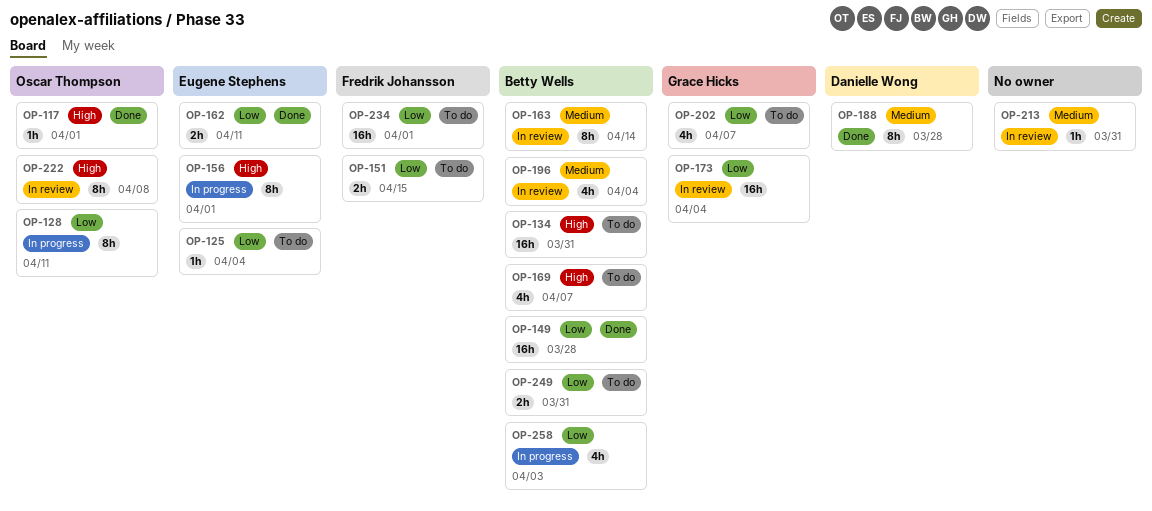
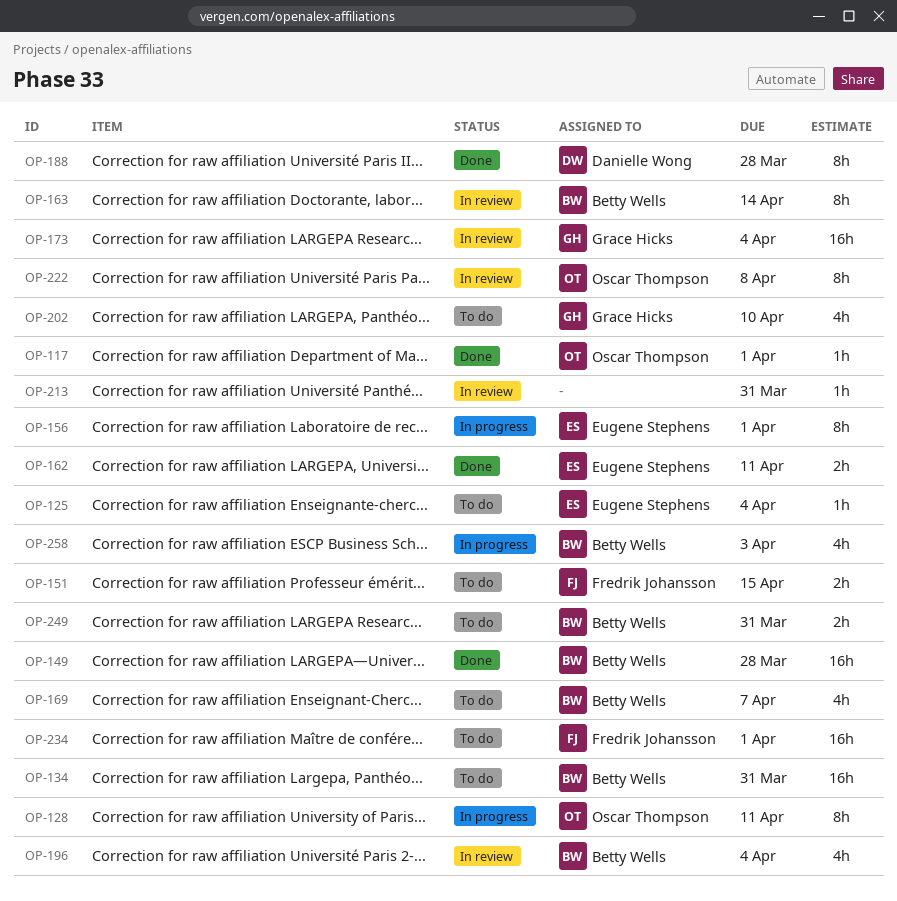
OP-202, due: Apr 7 -> Apr 10

